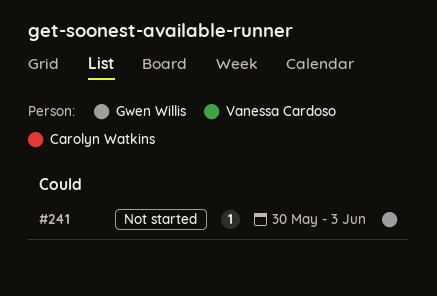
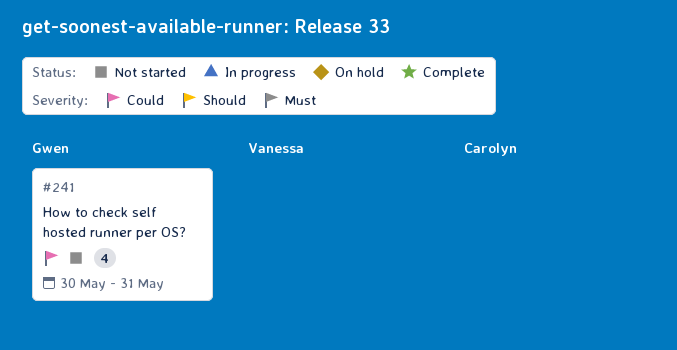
#241, estimate: 1 -> 4
#241, due: Jun 3 -> May 31

